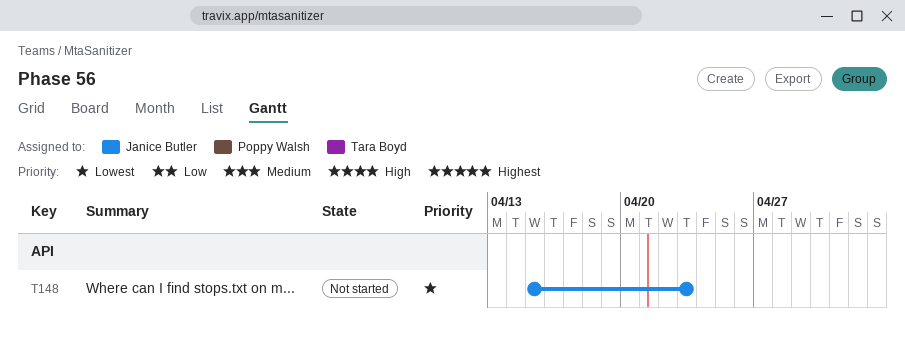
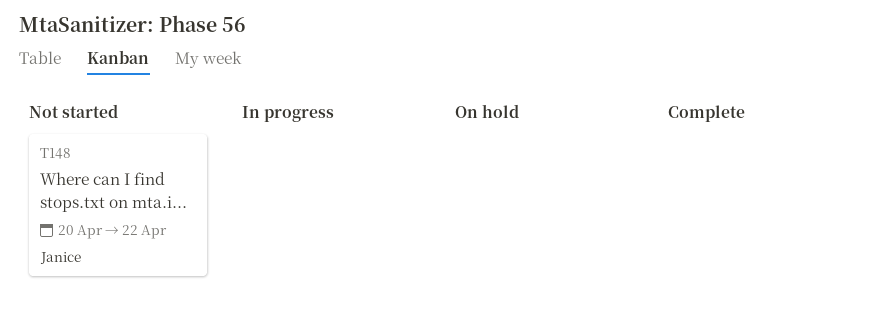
T148, start: Apr 15 -> Apr 20
T148, due: Apr 23 -> Apr 22

